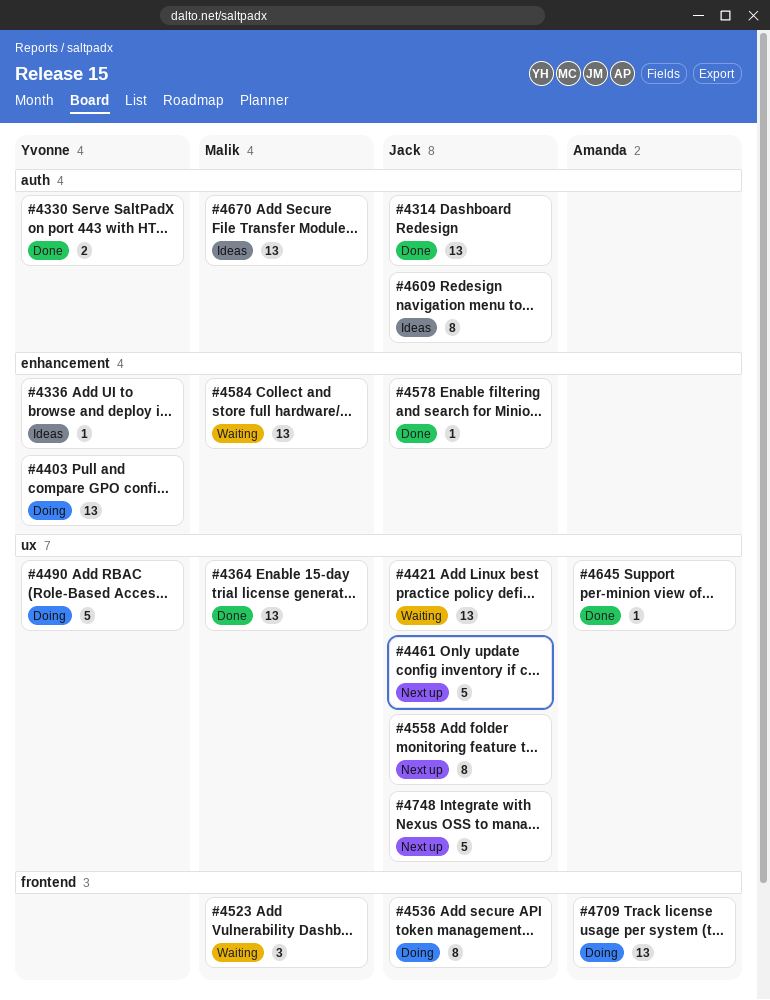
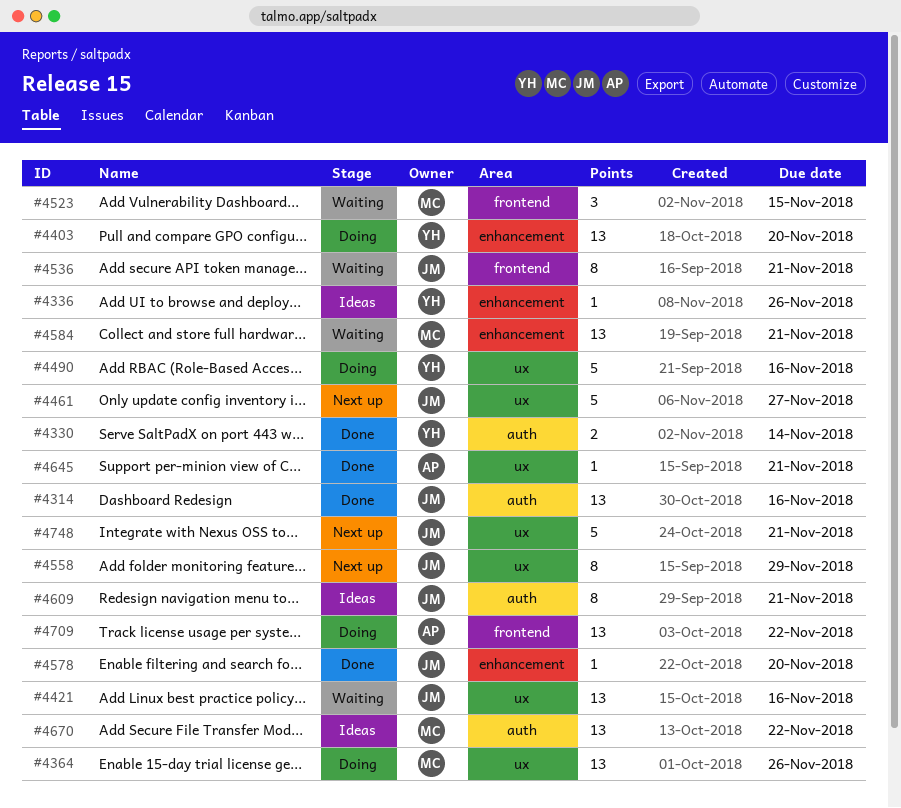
#4364, status: Done -> Doing
#4536, status: Doing -> Waiting

